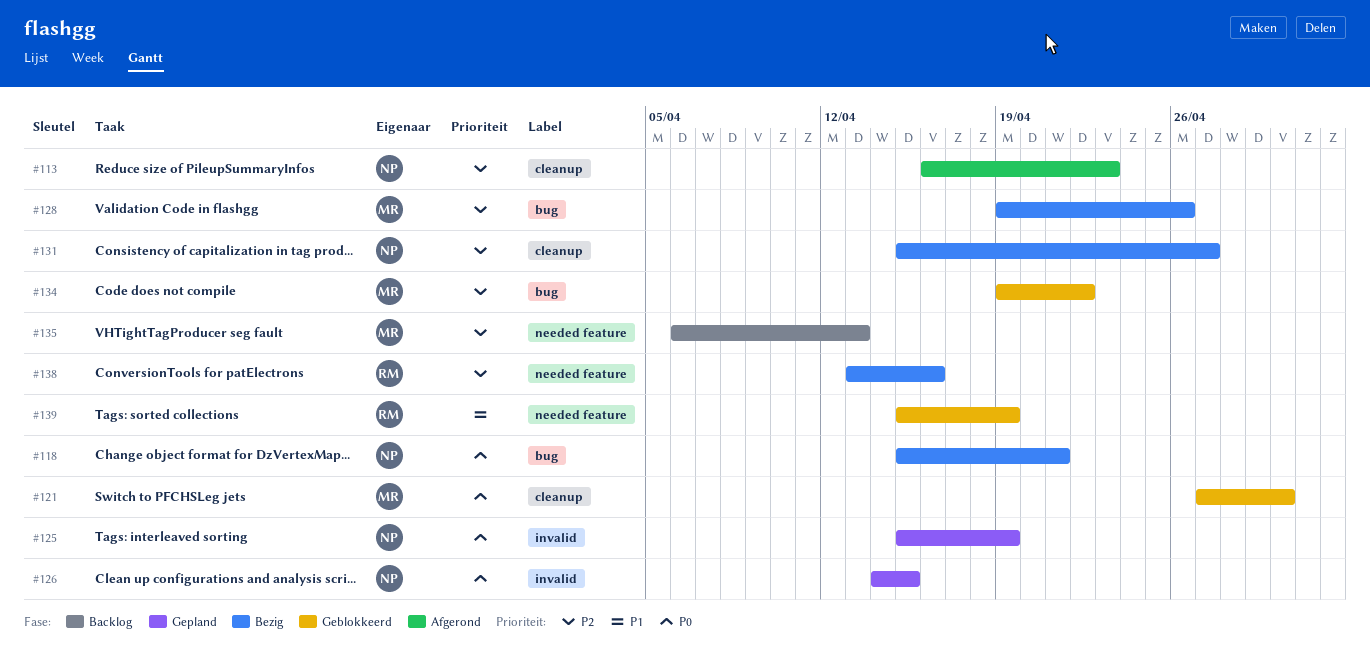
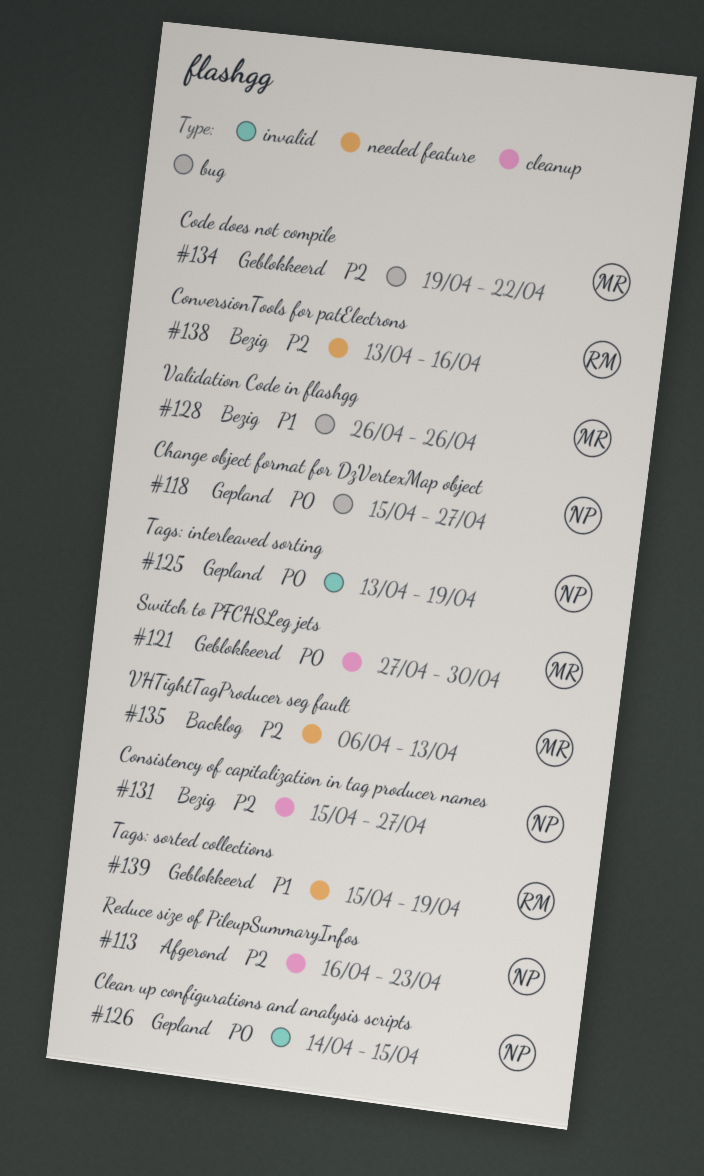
#118, status: Bezig -> Gepland
#118, due: Apr 21 -> Apr 27
#125, start: Apr 15 -> Apr 13
#128, priority: P2 -> P1
#128, start: Apr 19 -> Apr 26

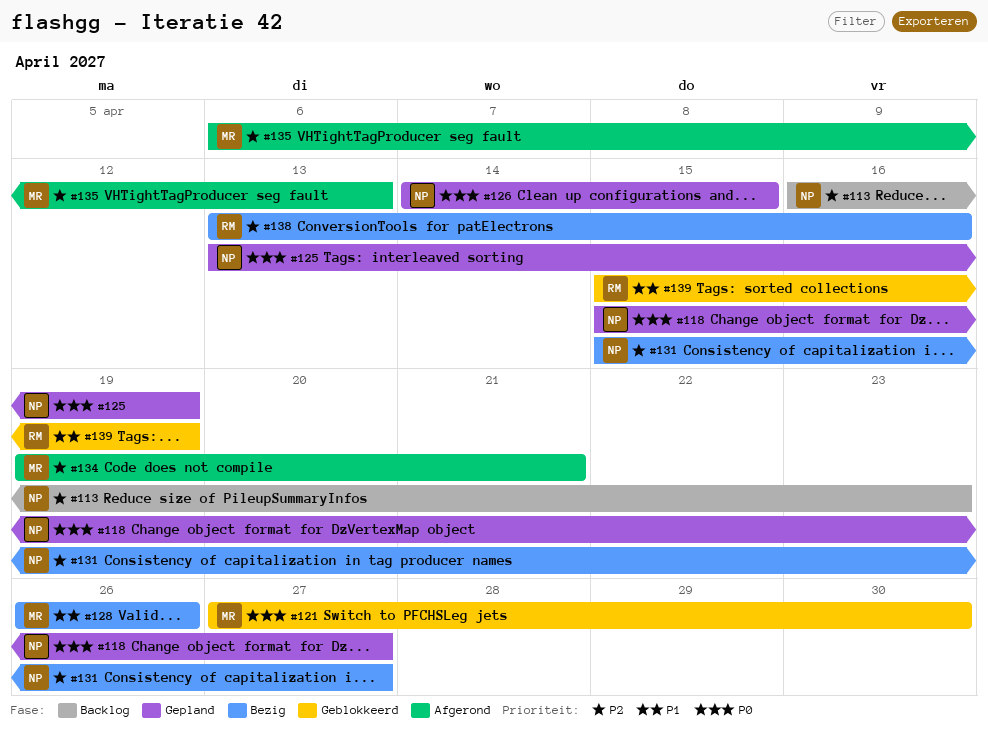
#113, status: Afgerond -> Backlog
#134, status: Geblokkeerd -> Afgerond
#134, due: Apr 22 -> Apr 21
#135, status: Backlog -> Afgerond

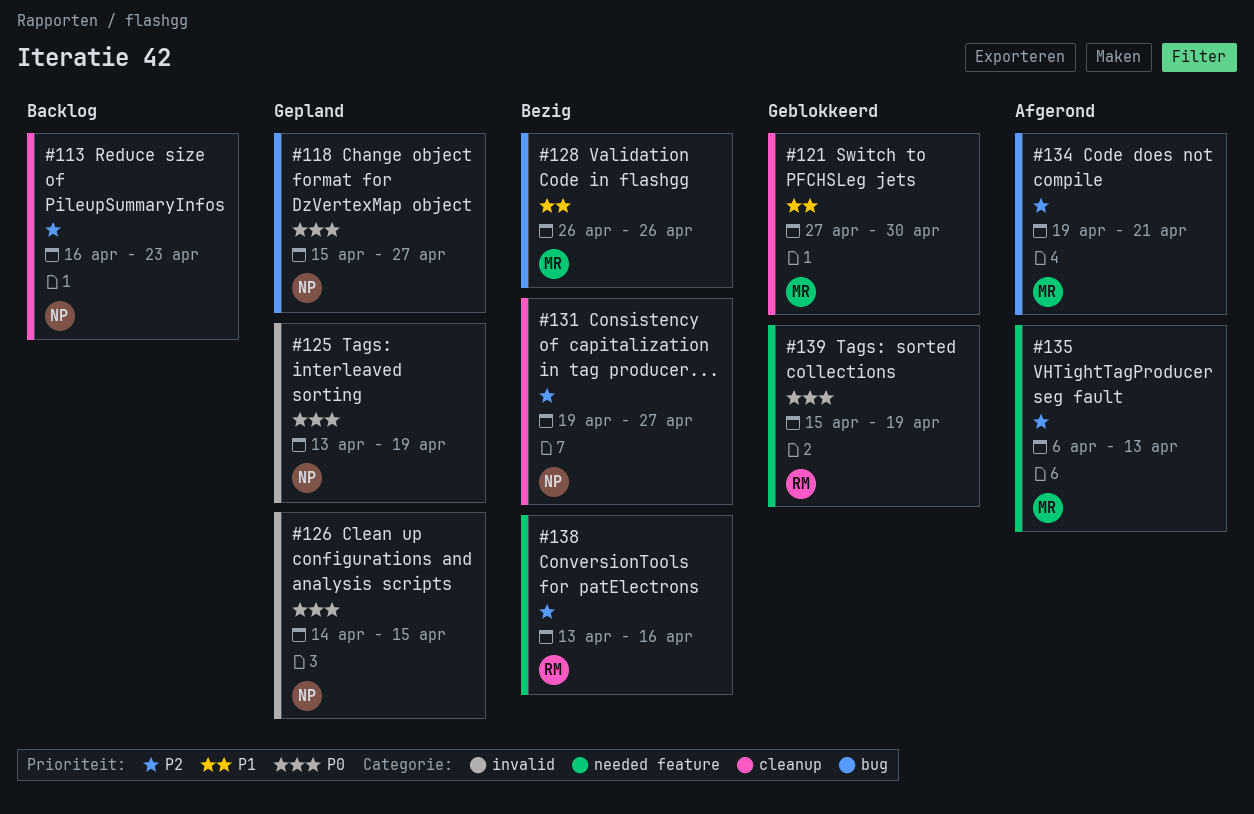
#121, priority: P0 -> P1
#131, start: Apr 15 -> Apr 19
#139, priority: P1 -> P0

